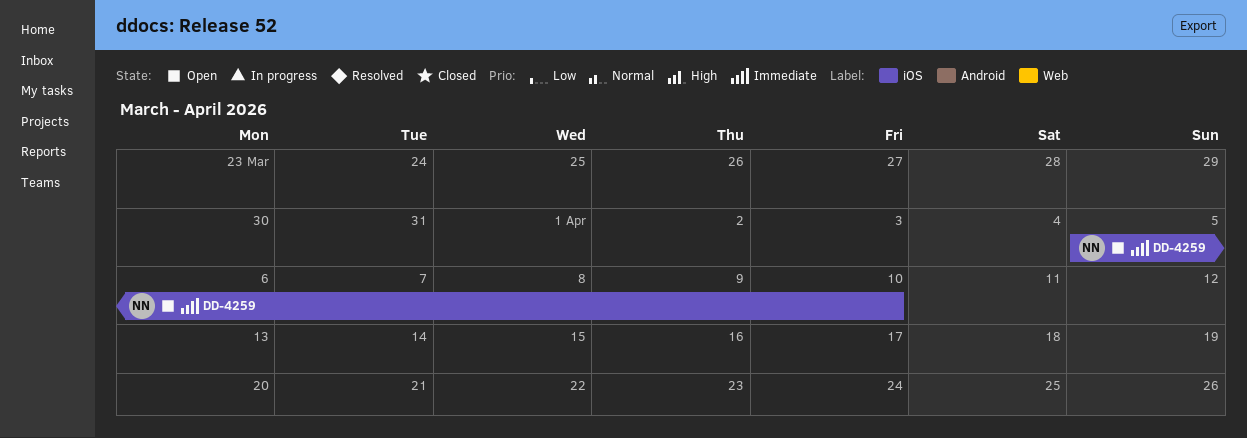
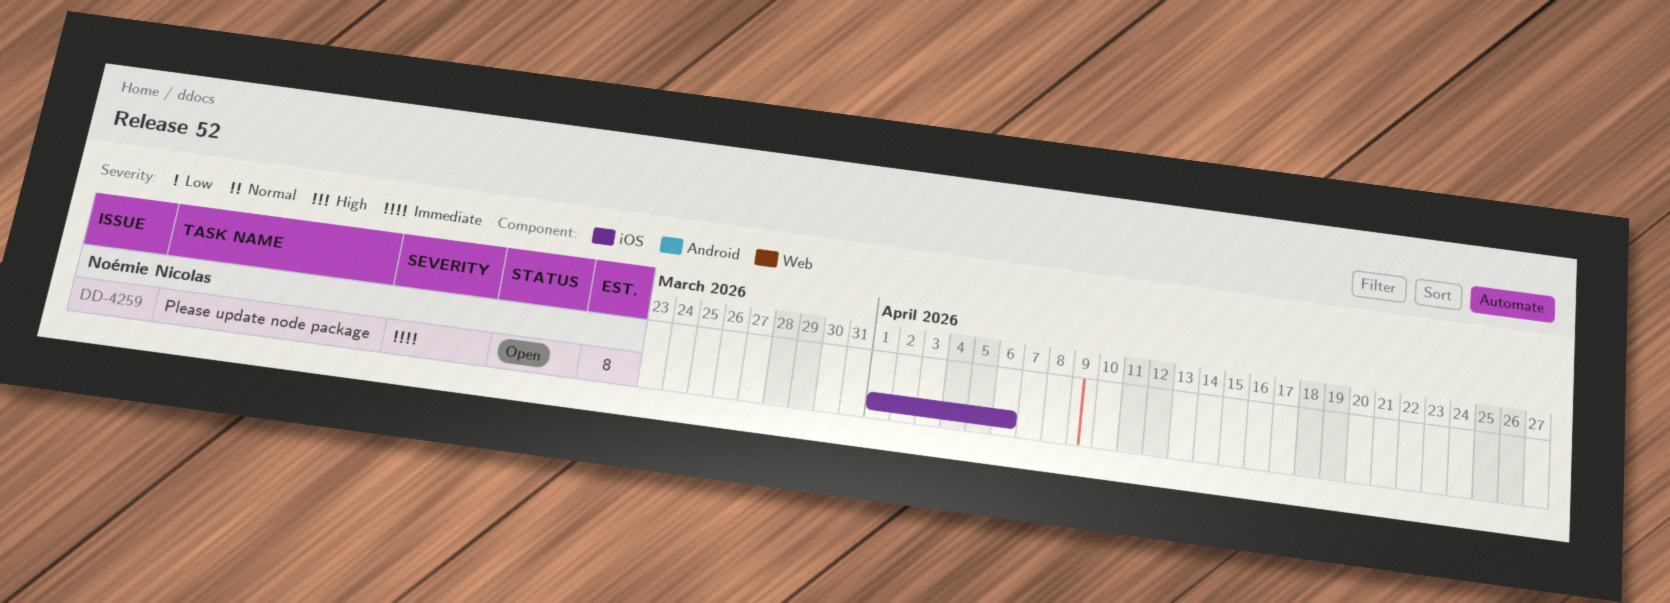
DD-4259, start: Apr 5 -> Apr 1
DD-4259, due: Apr 10 -> Apr 6

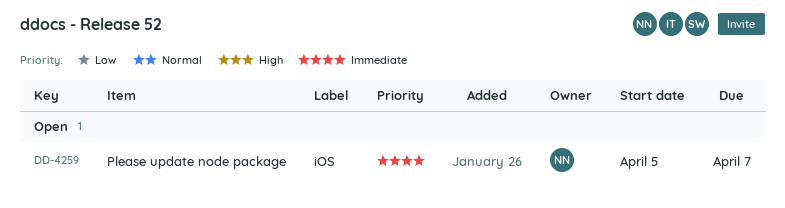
DD-4259, start: Apr 1 -> Apr 5
DD-4259, due: Apr 6 -> Apr 7

